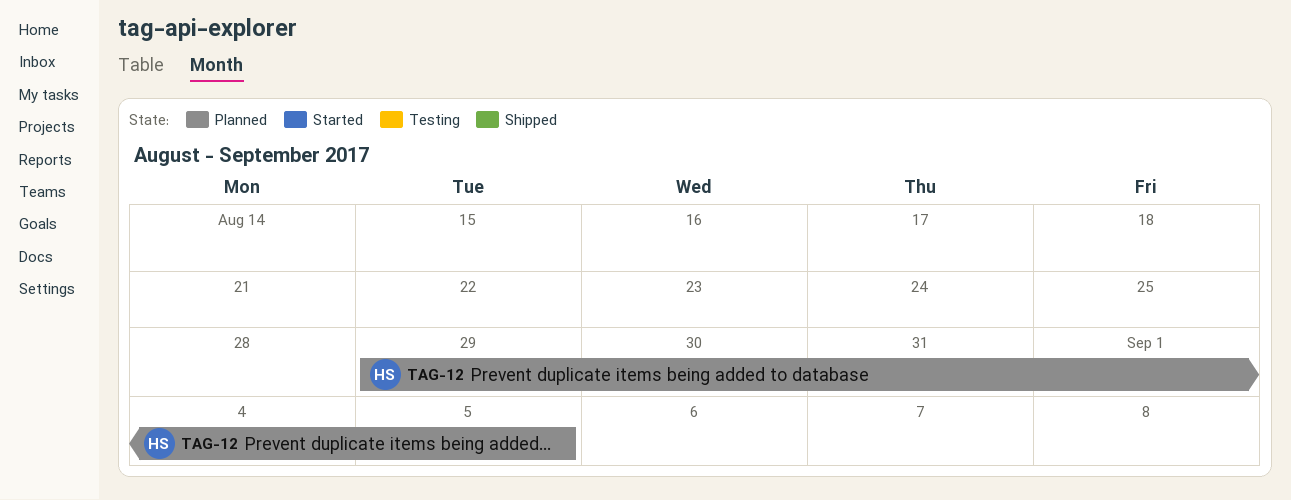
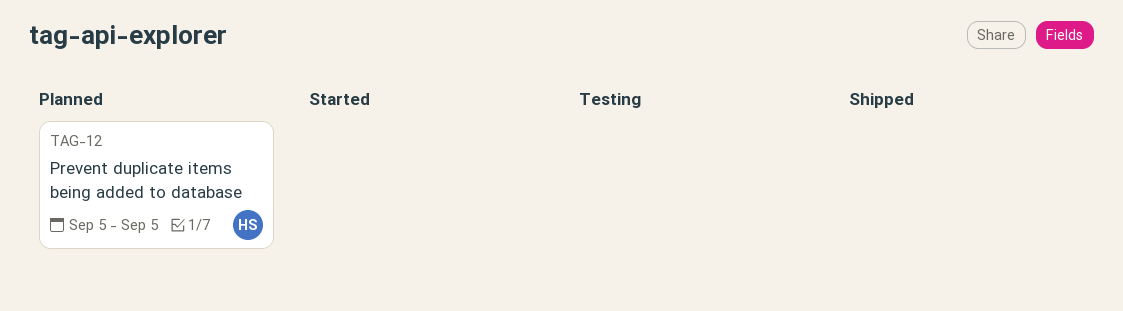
TAG-12, start: Aug 29 -> Sep 5

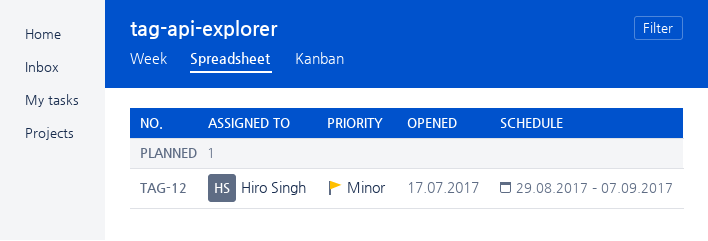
TAG-12, start: Sep 5 -> Aug 29
TAG-12, due: Sep 5 -> Sep 7

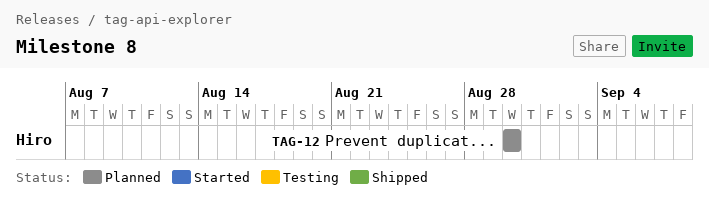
TAG-12, start: Aug 29 -> Aug 30
TAG-12, due: Sep 7 -> Aug 30

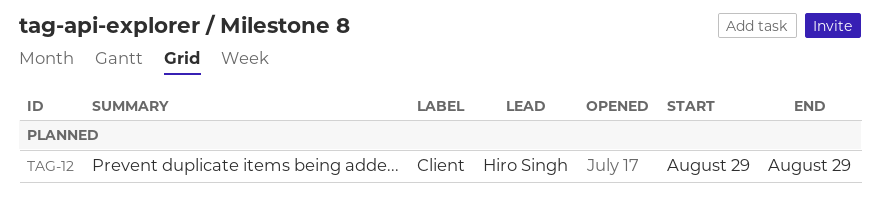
TAG-12, start: Aug 30 -> Aug 29
TAG-12, due: Aug 30 -> Aug 29

